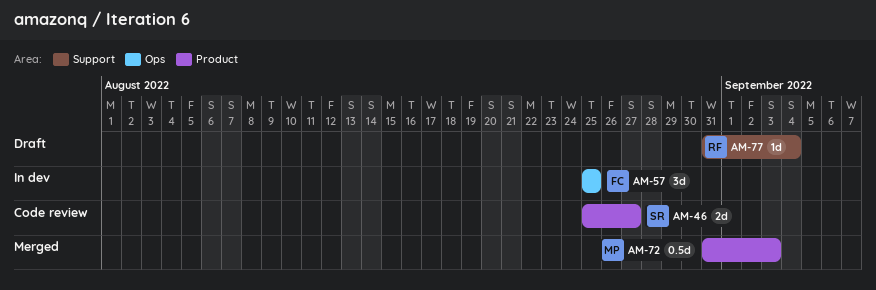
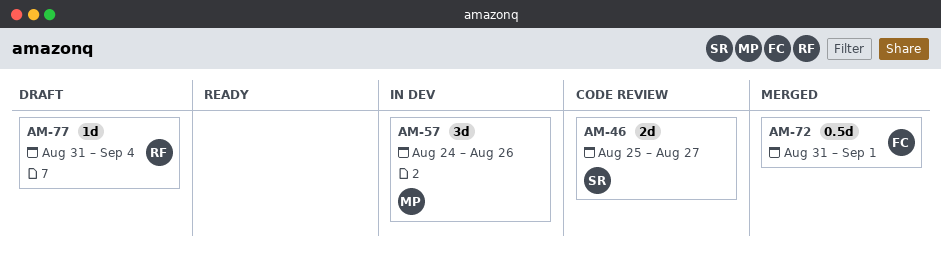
AM-57, owner: FC -> MP
AM-57, start: Aug 25 -> Aug 24
AM-57, due: Aug 25 -> Aug 26
AM-72, owner: MP -> FC
AM-72, due: Sep 3 -> Sep 1

